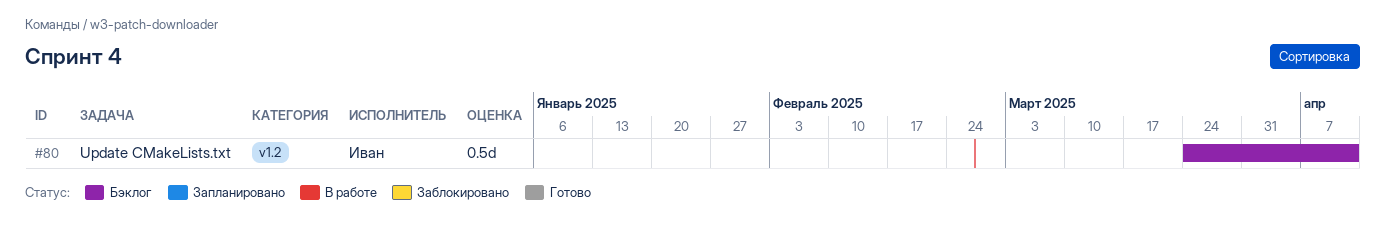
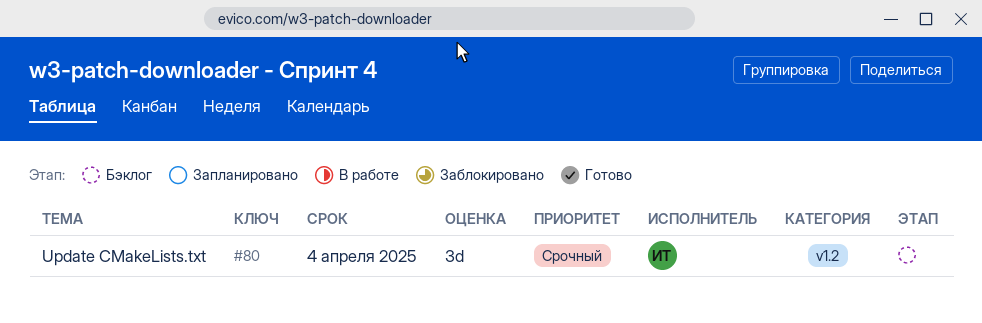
#80, estimate: 0.5d -> 3d
#80, due: Apr 11 -> Apr 4

